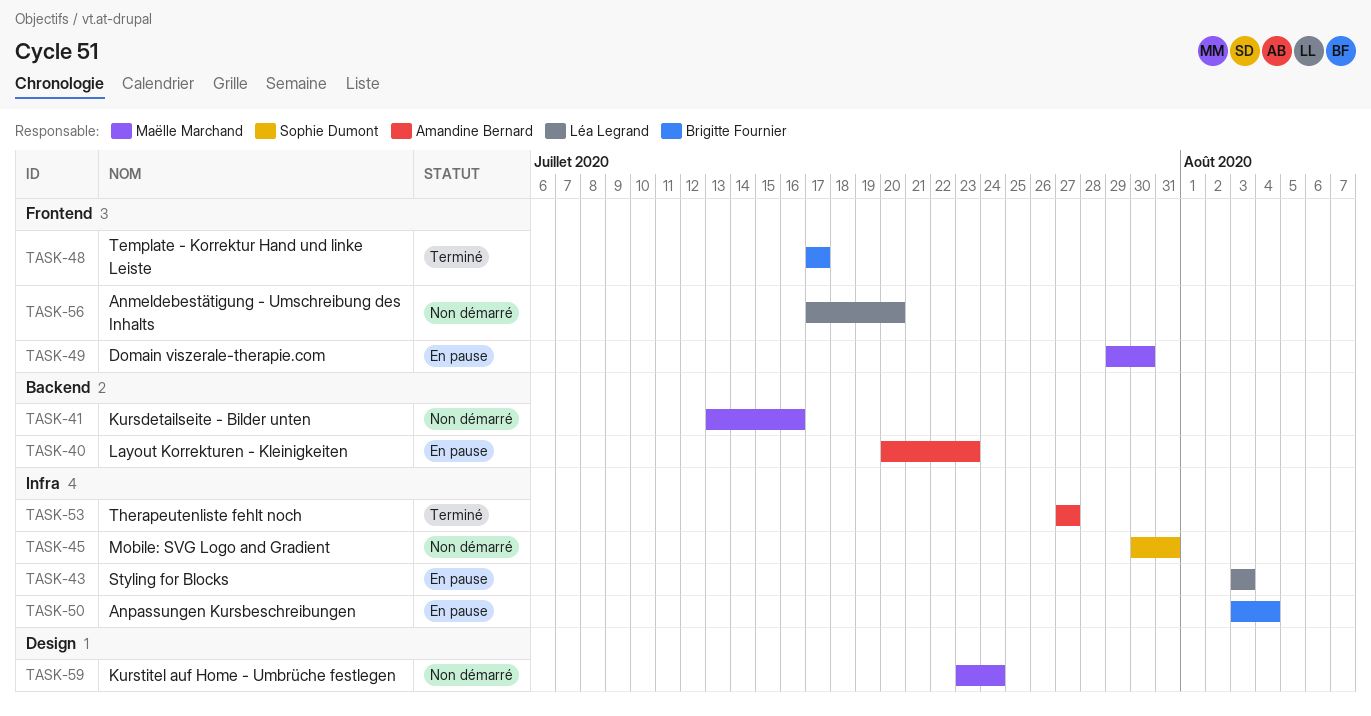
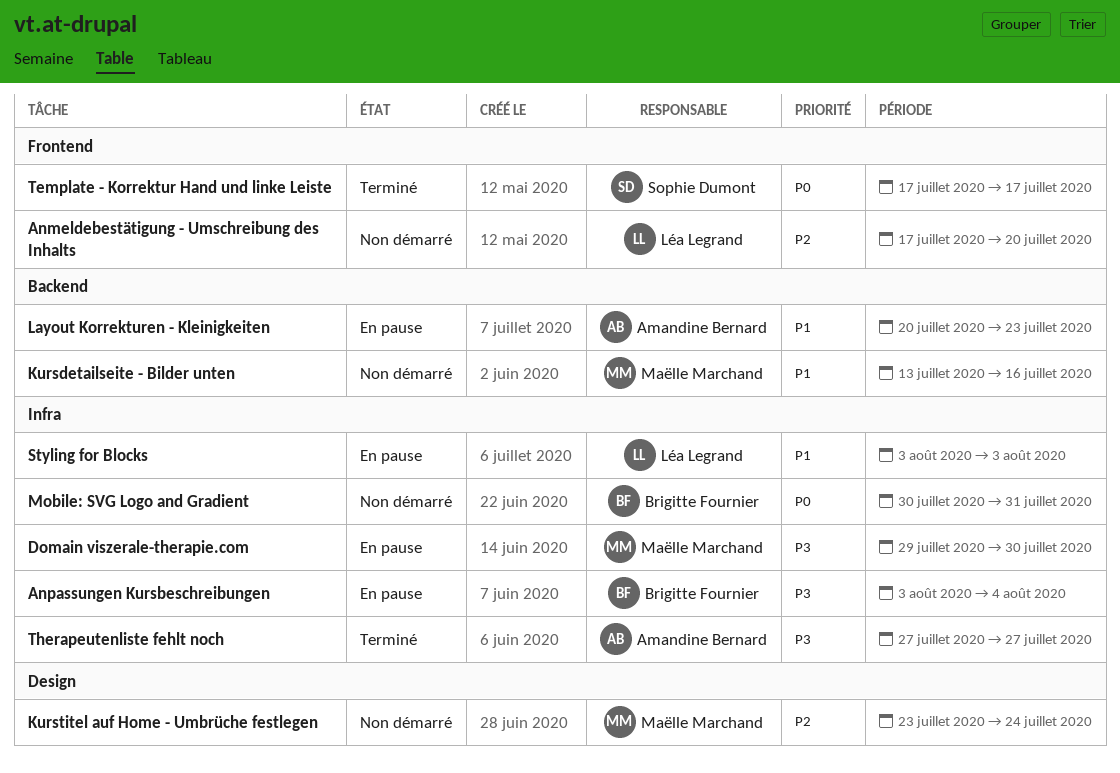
Domain viszerale-therapie.com, label: Frontend -> Infra
Mobile: SVG Logo and Gradient, owner: Sophie Dumont -> Brigitte Fournier
Template - Korrektur Hand und linke Leiste, owner: Brigitte Fournier -> Sophie Dumont

